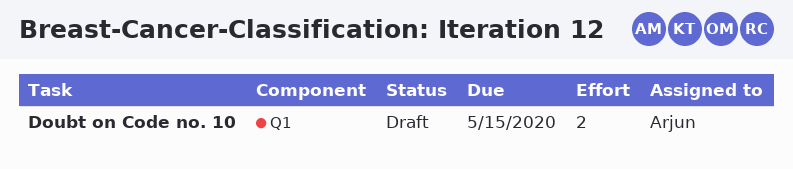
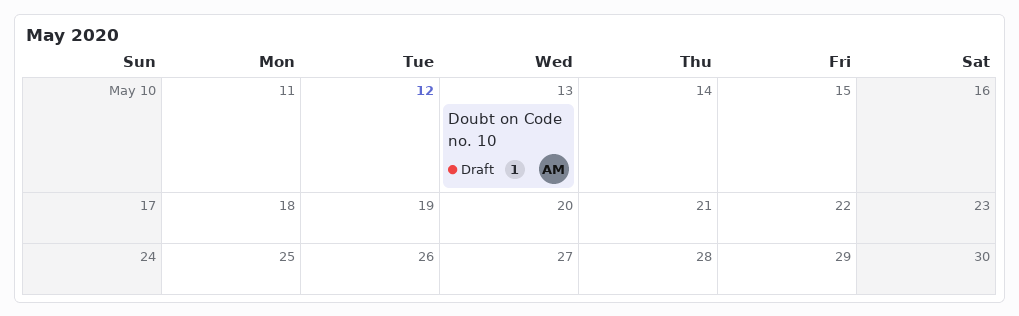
Doubt on Code no. 10, estimate: 2 -> 1
Doubt on Code no. 10, due: May 15 -> May 13

